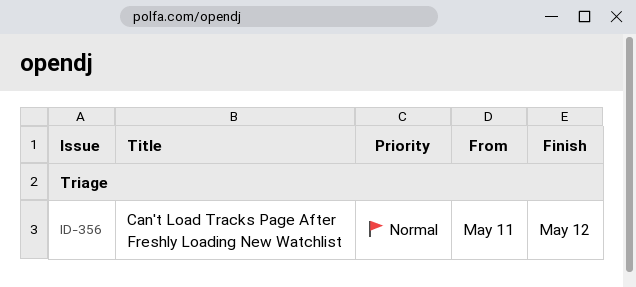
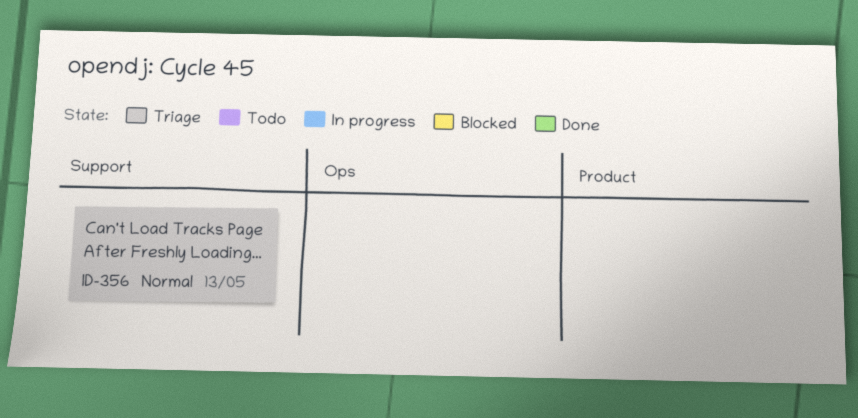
ID-356, due: May 12 -> May 13

